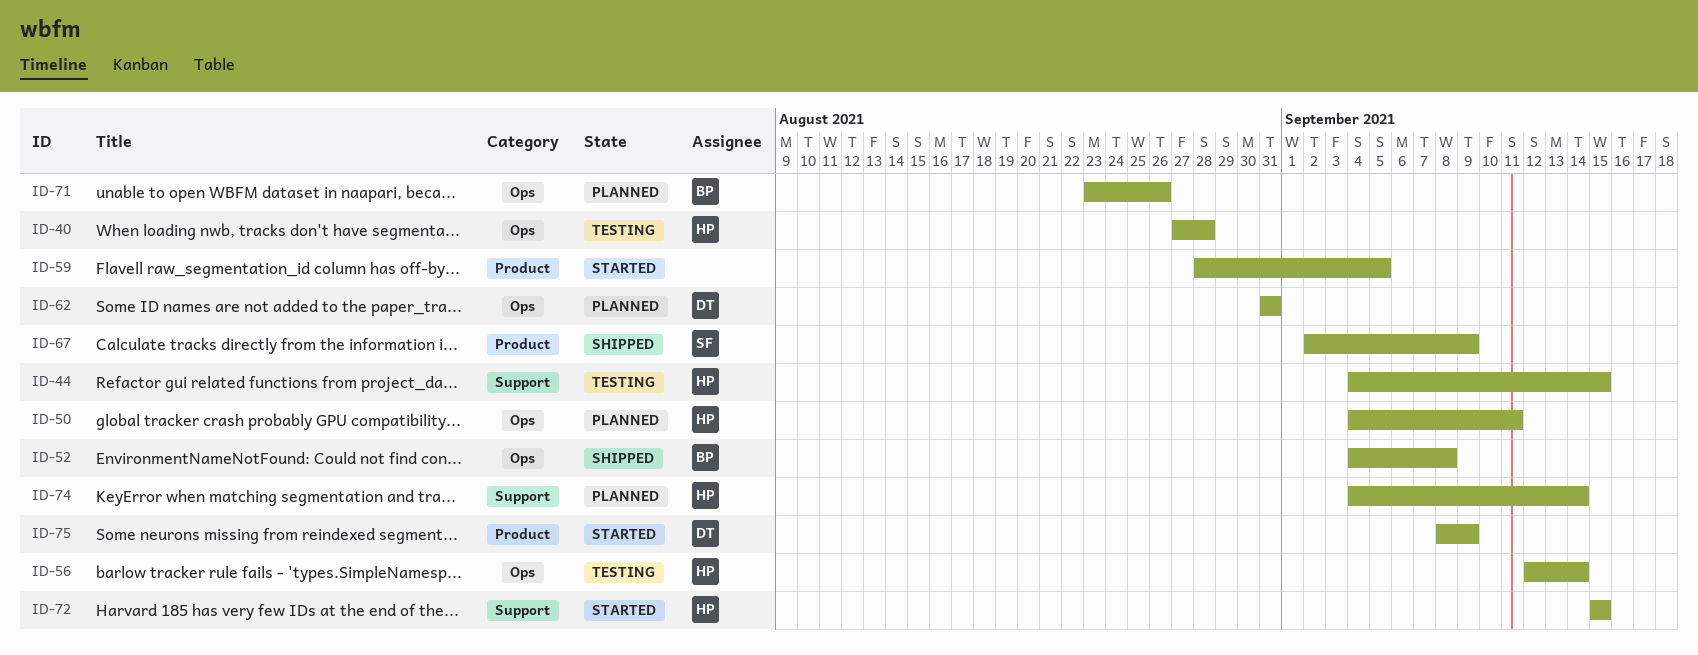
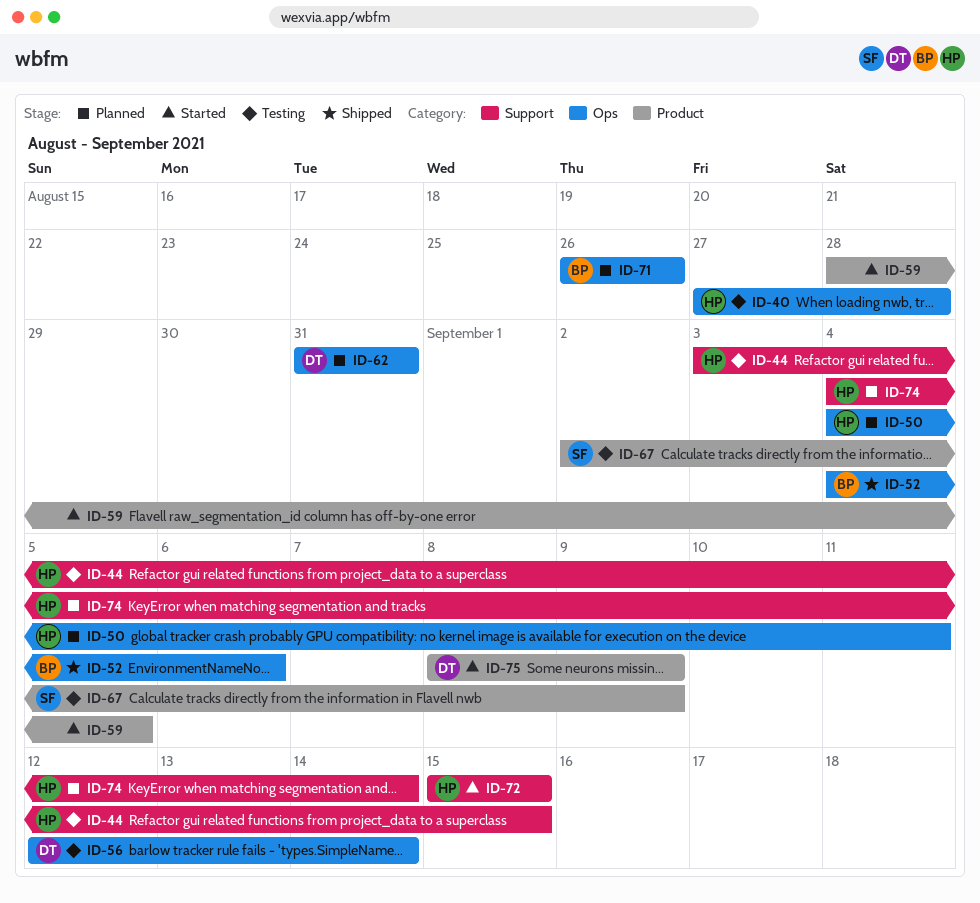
ID-44, start: Sep 4 -> Sep 3
ID-52, due: Sep 8 -> Sep 6
ID-56, owner: HP -> DT
ID-67, status: Shipped -> Testing
ID-71, start: Aug 23 -> Aug 26

